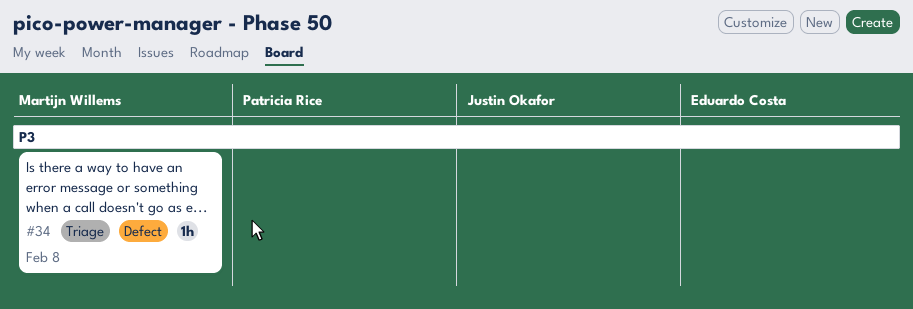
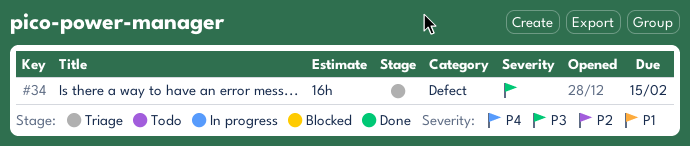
#34, estimate: 1h -> 16h
#34, due: Feb 8 -> Feb 15

